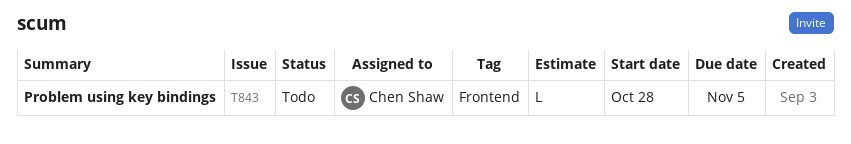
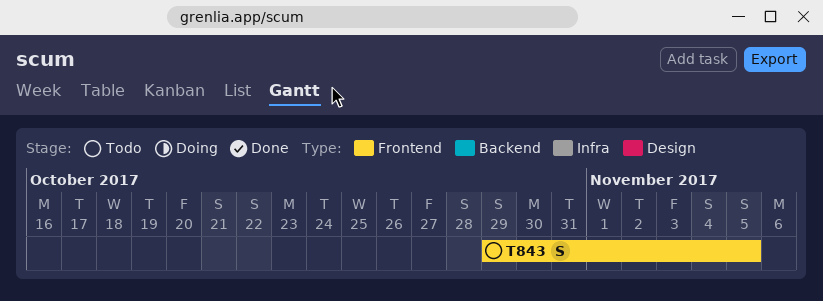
T843, estimate: L -> S
T843, start: Oct 28 -> Oct 29

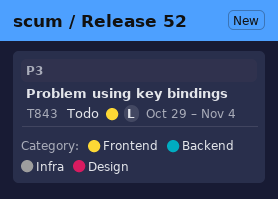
T843, estimate: S -> L
T843, due: Nov 5 -> Nov 4

